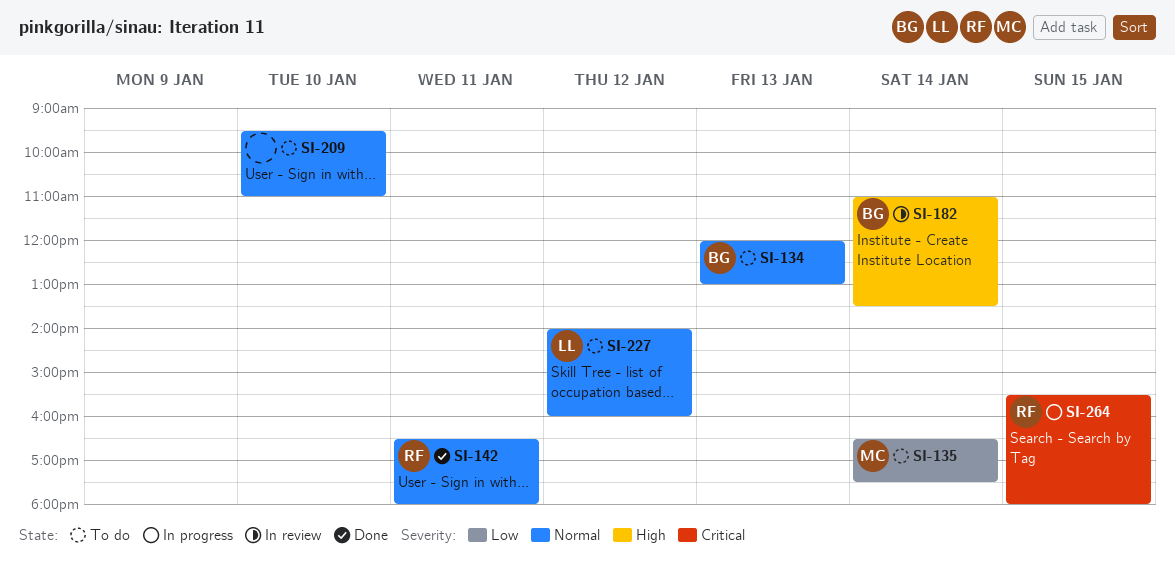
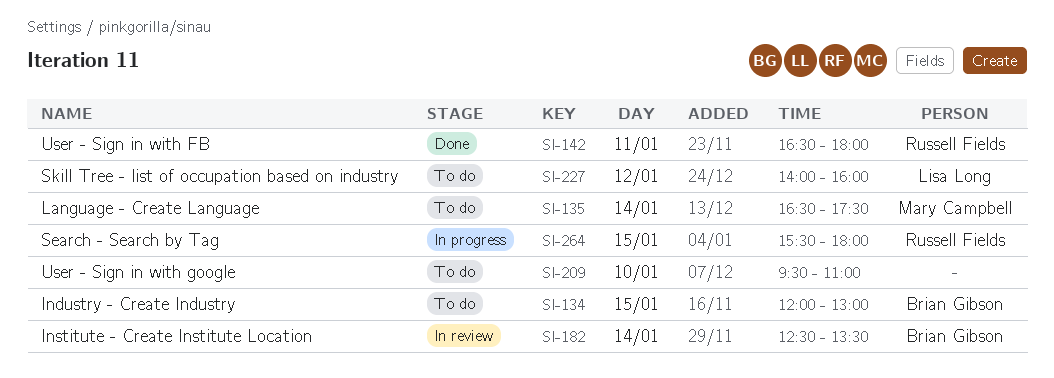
SI-134, day: Jan 13 -> Jan 15
SI-182, begins: 11:00 -> 12:30

